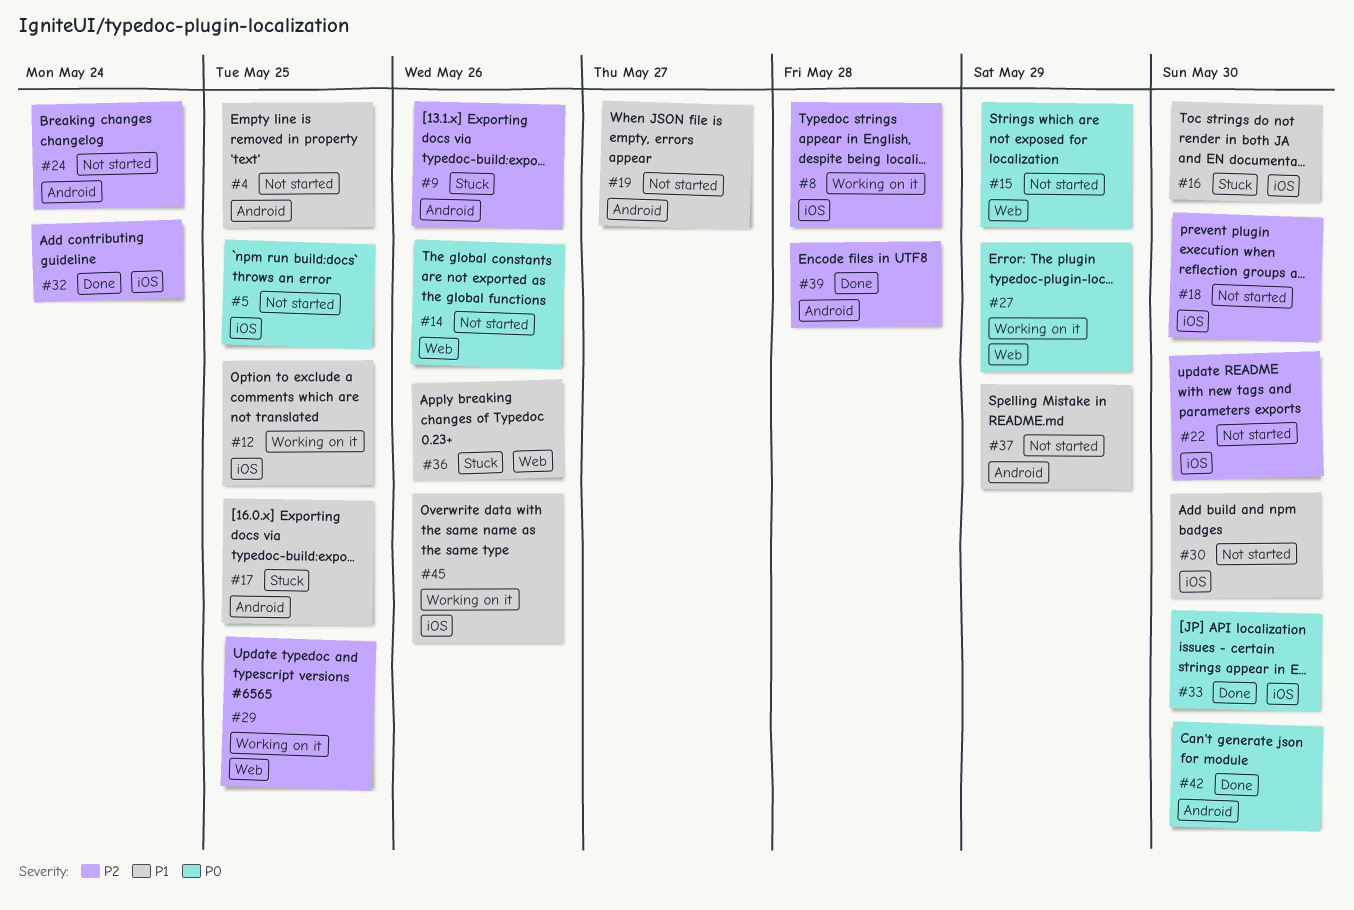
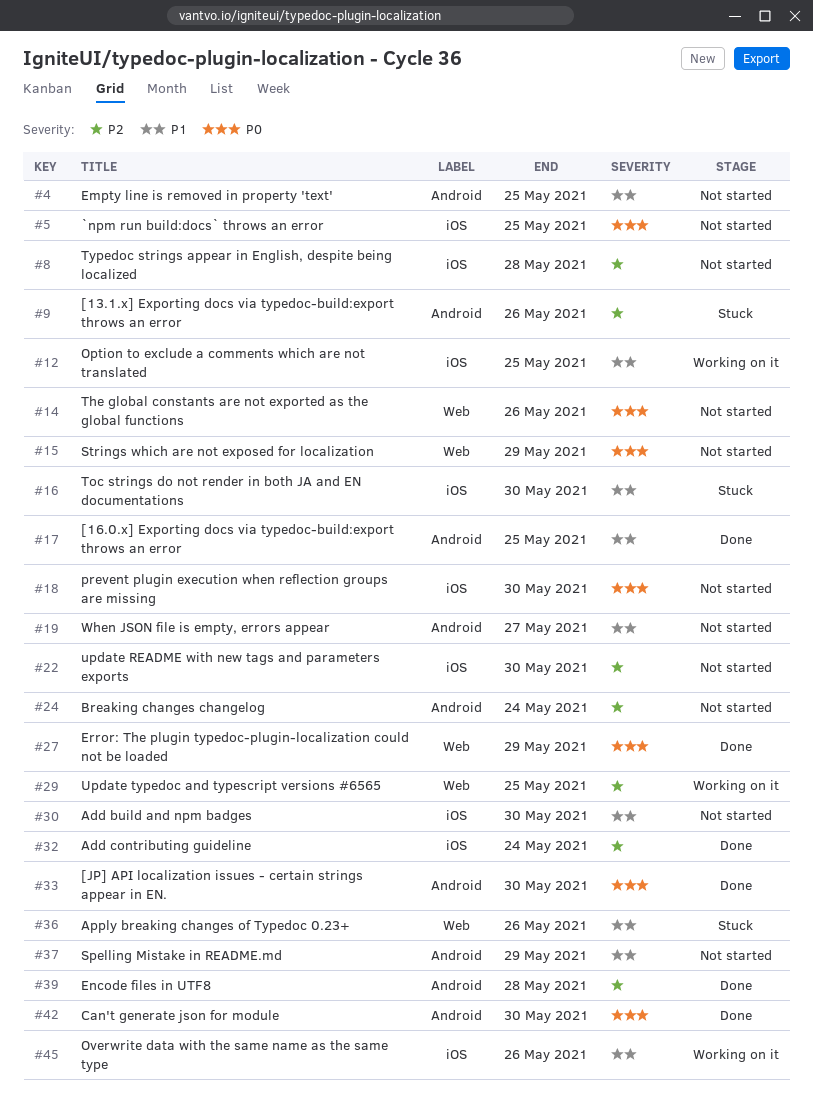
#8, status: Working on it -> Not started
#17, status: Stuck -> Done
#18, priority: P2 -> P0
#27, status: Working on it -> Done
#33, label: iOS -> Android

